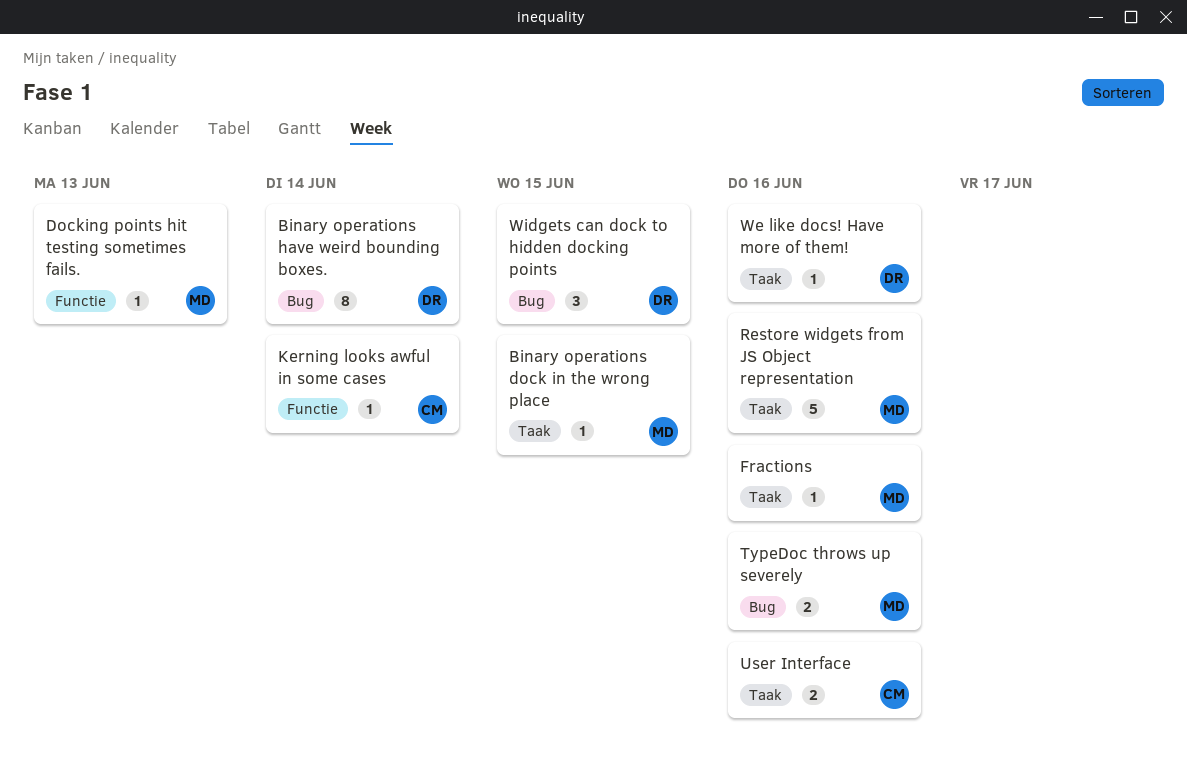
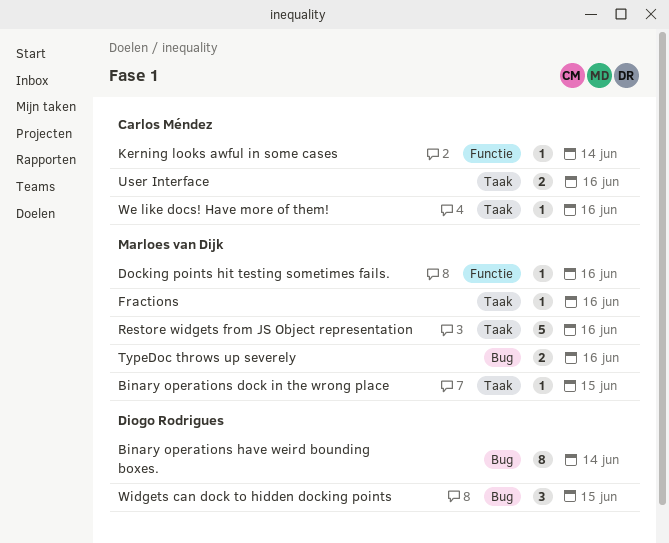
Docking points hit testing sometimes fails., due: Jun 13 -> Jun 16
We like docs! Have more of them!, owner: Diogo Rodrigues -> Carlos Méndez

